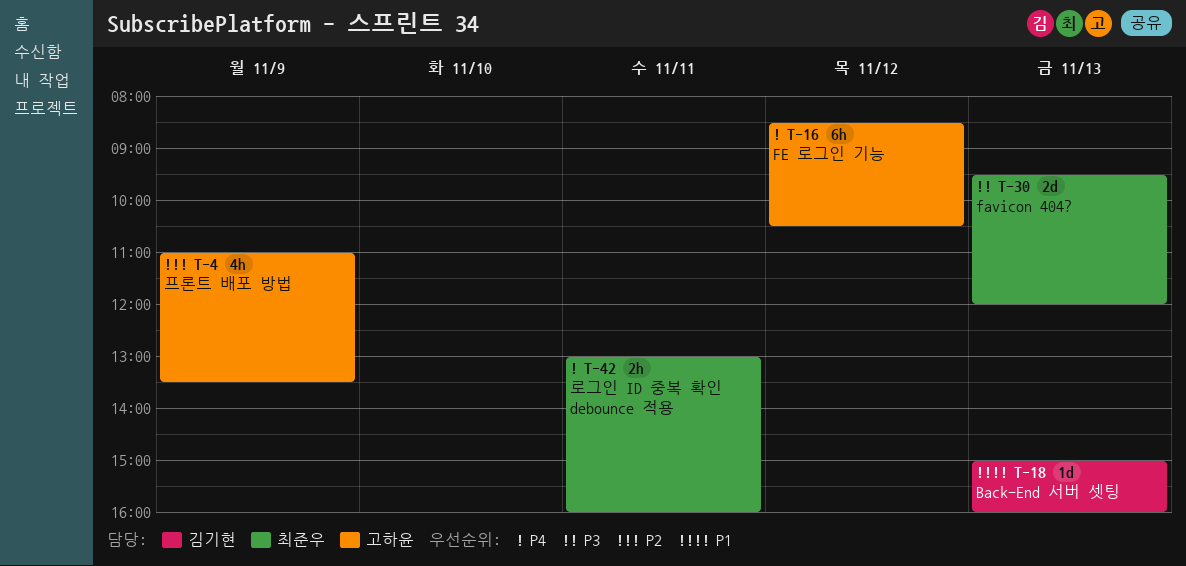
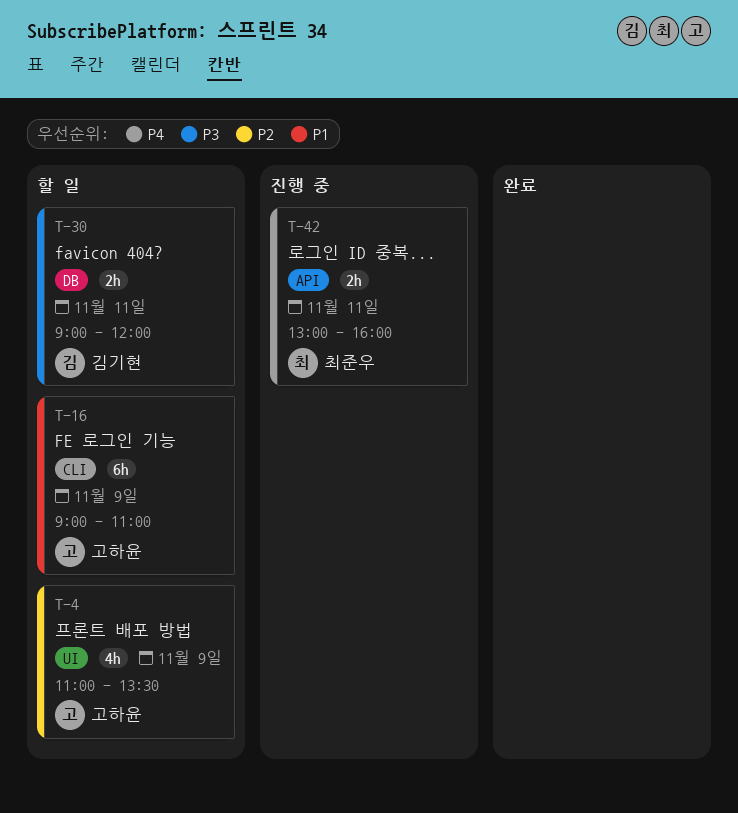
T-16, priority: P4 -> P1
T-16, day: Nov 12 -> Nov 9
T-16, begins: 08:30 -> 09:00
T-16, ends: 10:30 -> 11:00
T-18: present -> none
T-30, owner: 최준우 -> 김기현
T-30, estimate: 2d -> 2h
T-30, day: Nov 13 -> Nov 11
T-30, begins: 09:30 -> 09:00

